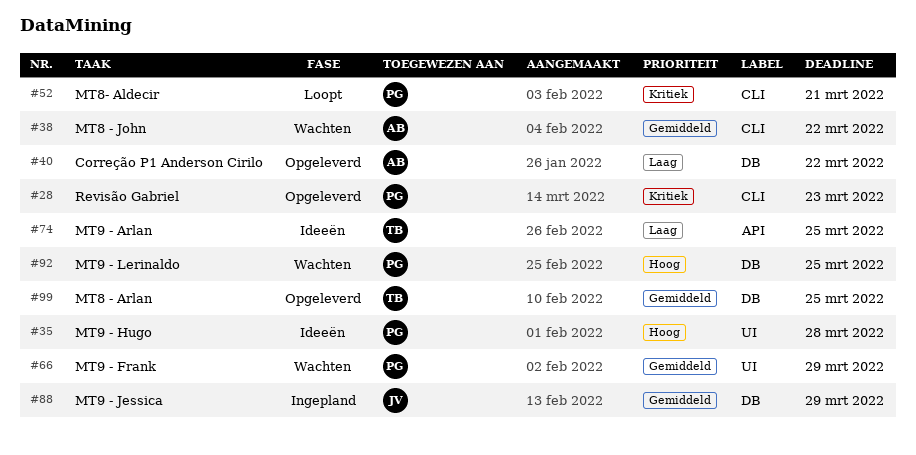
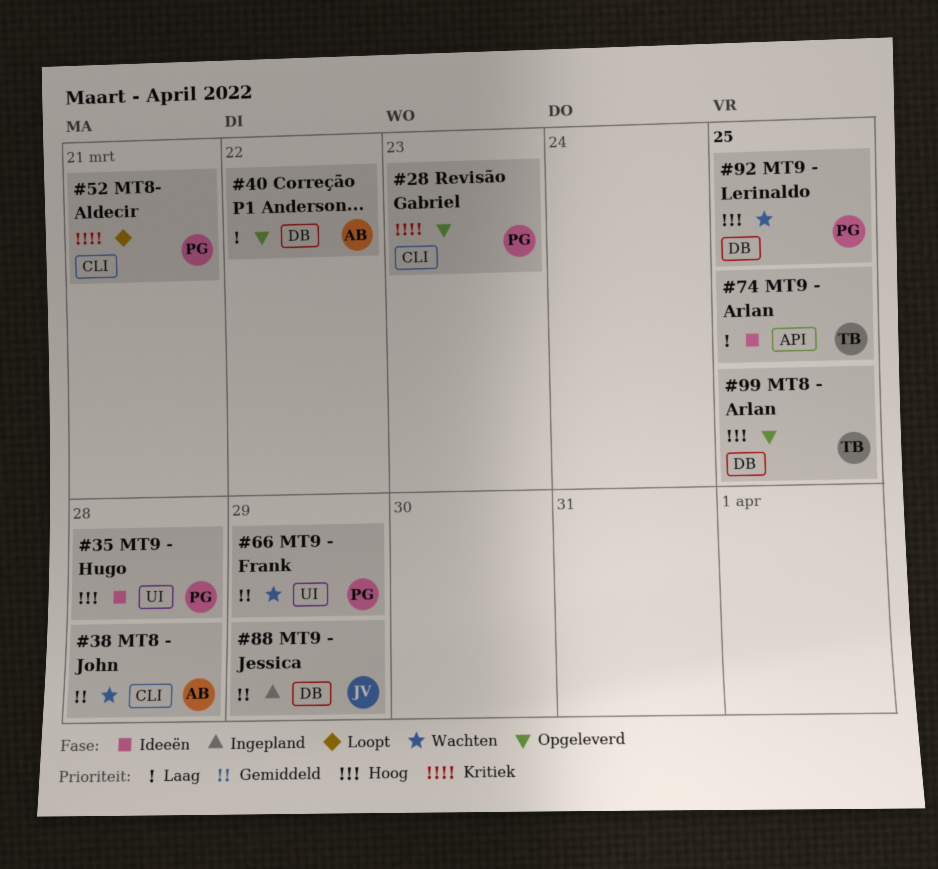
#38, due: Mar 22 -> Mar 28
#99, priority: Gemiddeld -> Hoog

